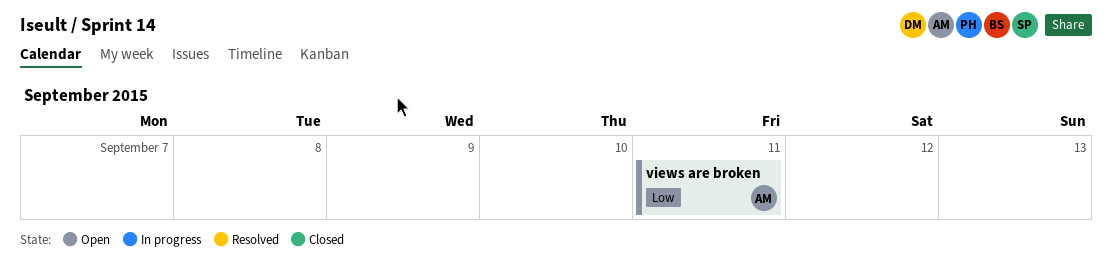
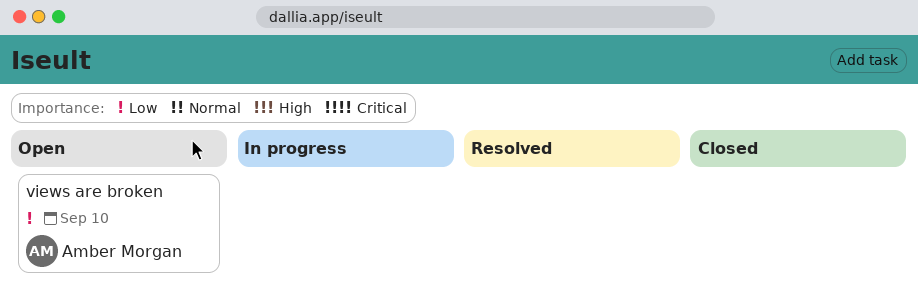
views are broken, due: Sep 11 -> Sep 10

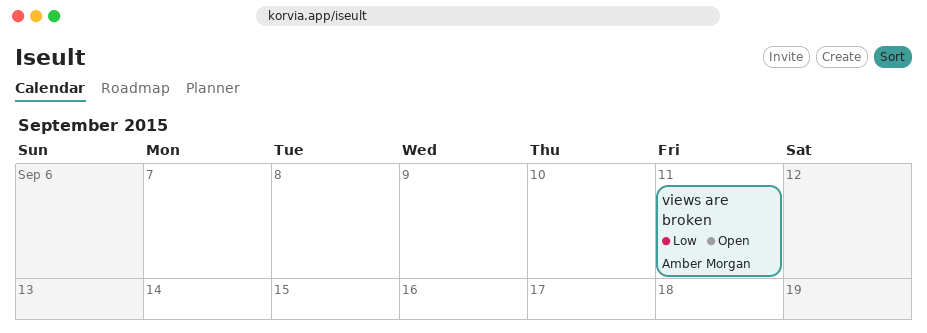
views are broken, due: Sep 10 -> Sep 11

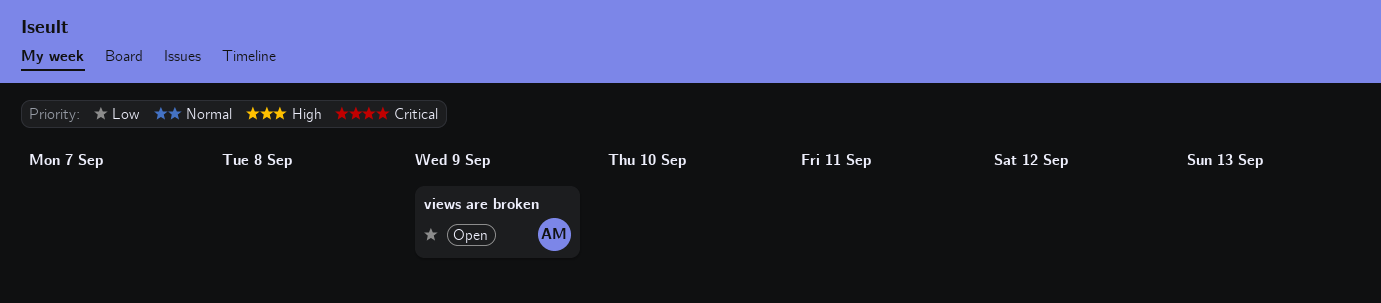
views are broken, due: Sep 11 -> Sep 9

